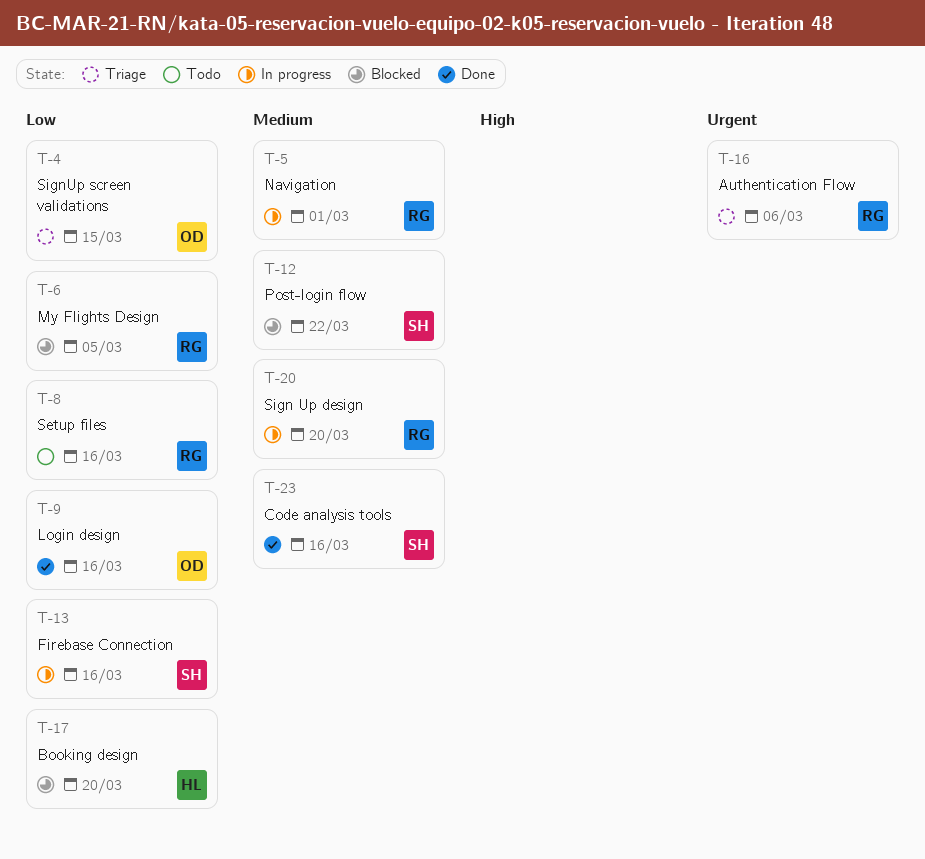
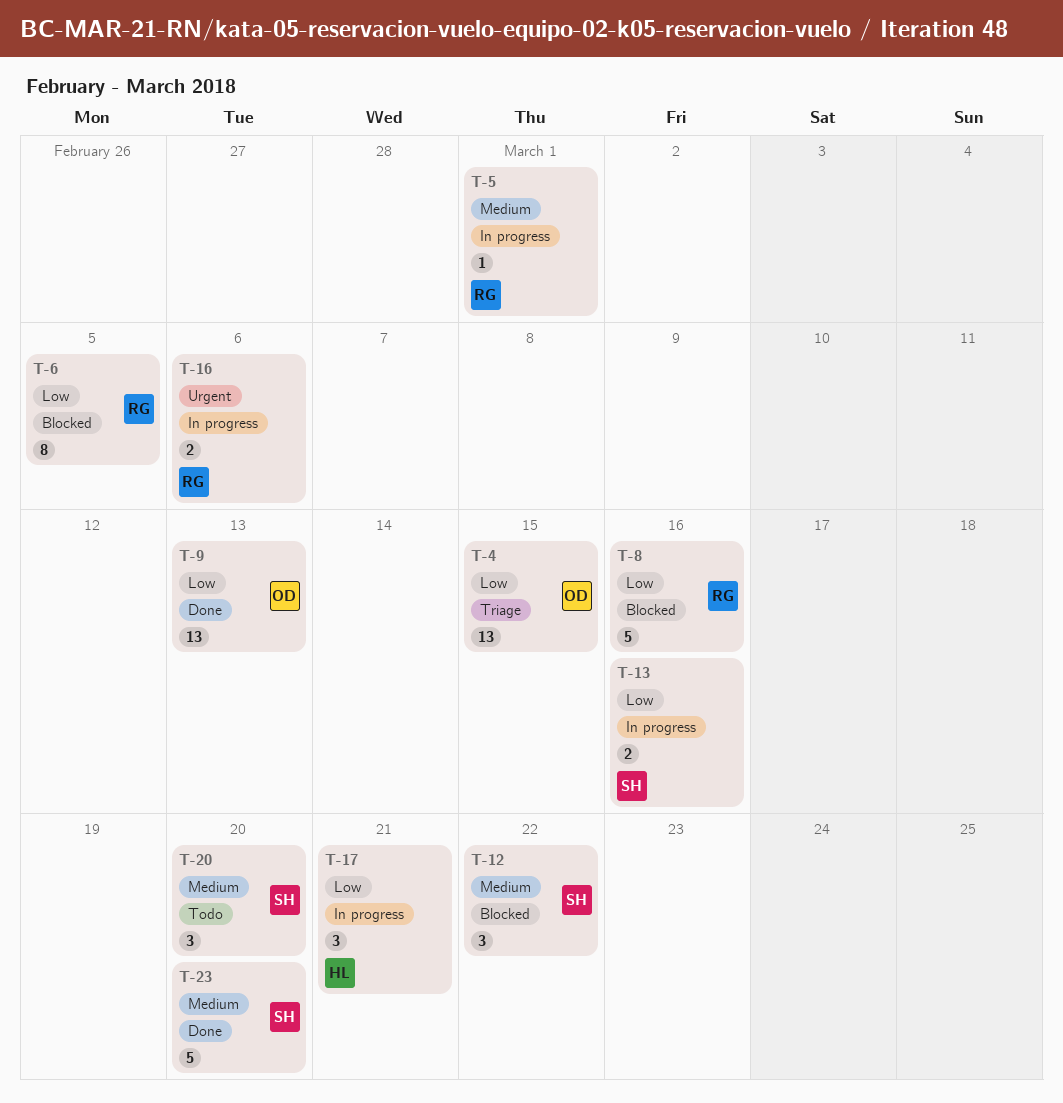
T-8, status: Todo -> Blocked
T-9, due: Mar 16 -> Mar 13
T-16, status: Triage -> In progress
T-17, status: Blocked -> In progress
T-17, due: Mar 20 -> Mar 21
T-20, status: In progress -> Todo
T-20, owner: RG -> SH
T-23, due: Mar 16 -> Mar 20

